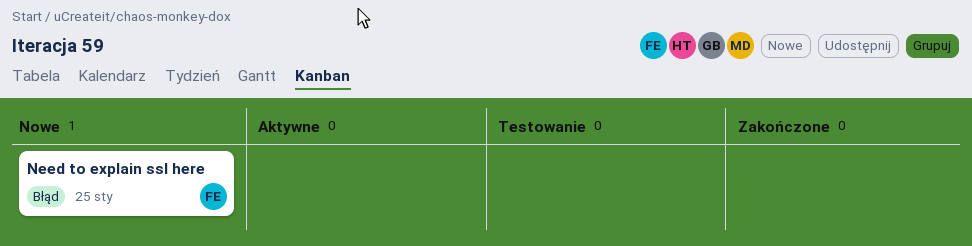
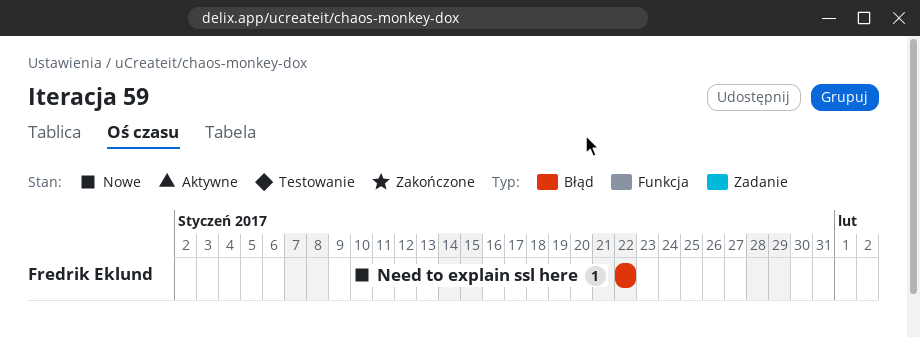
Need to explain ssl here, due: Jan 25 -> Jan 22

